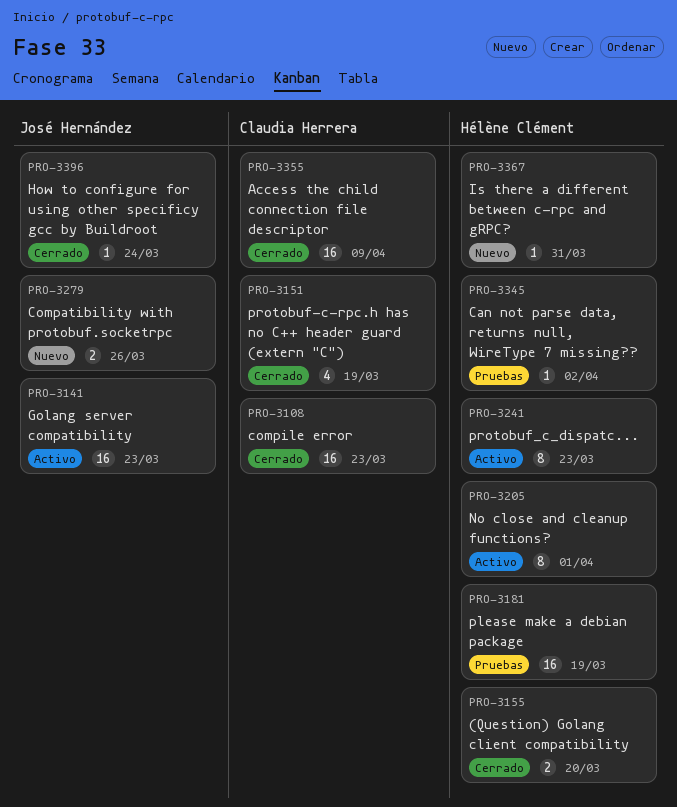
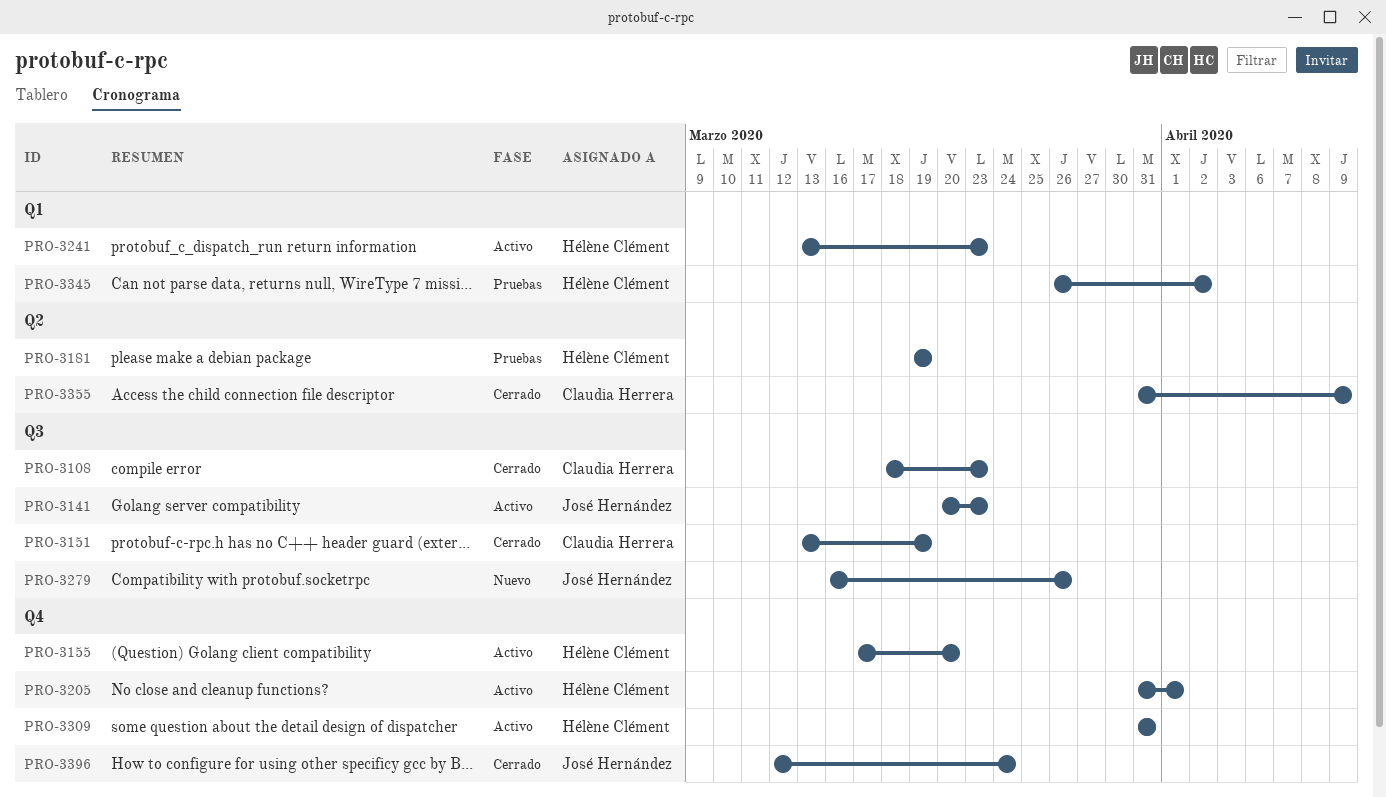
PRO-3155, status: Cerrado -> Activo
PRO-3309: none -> present
PRO-3367: present -> none

